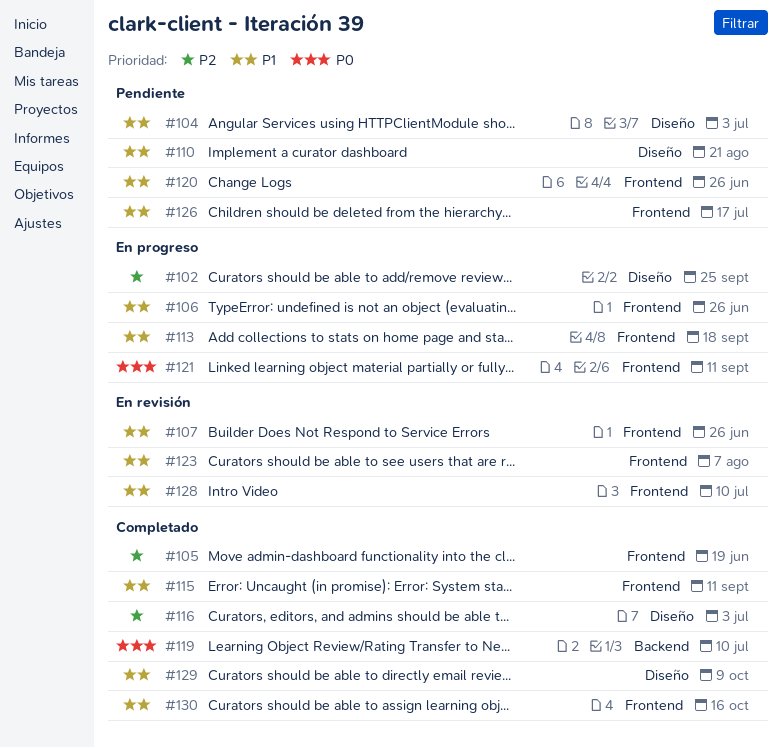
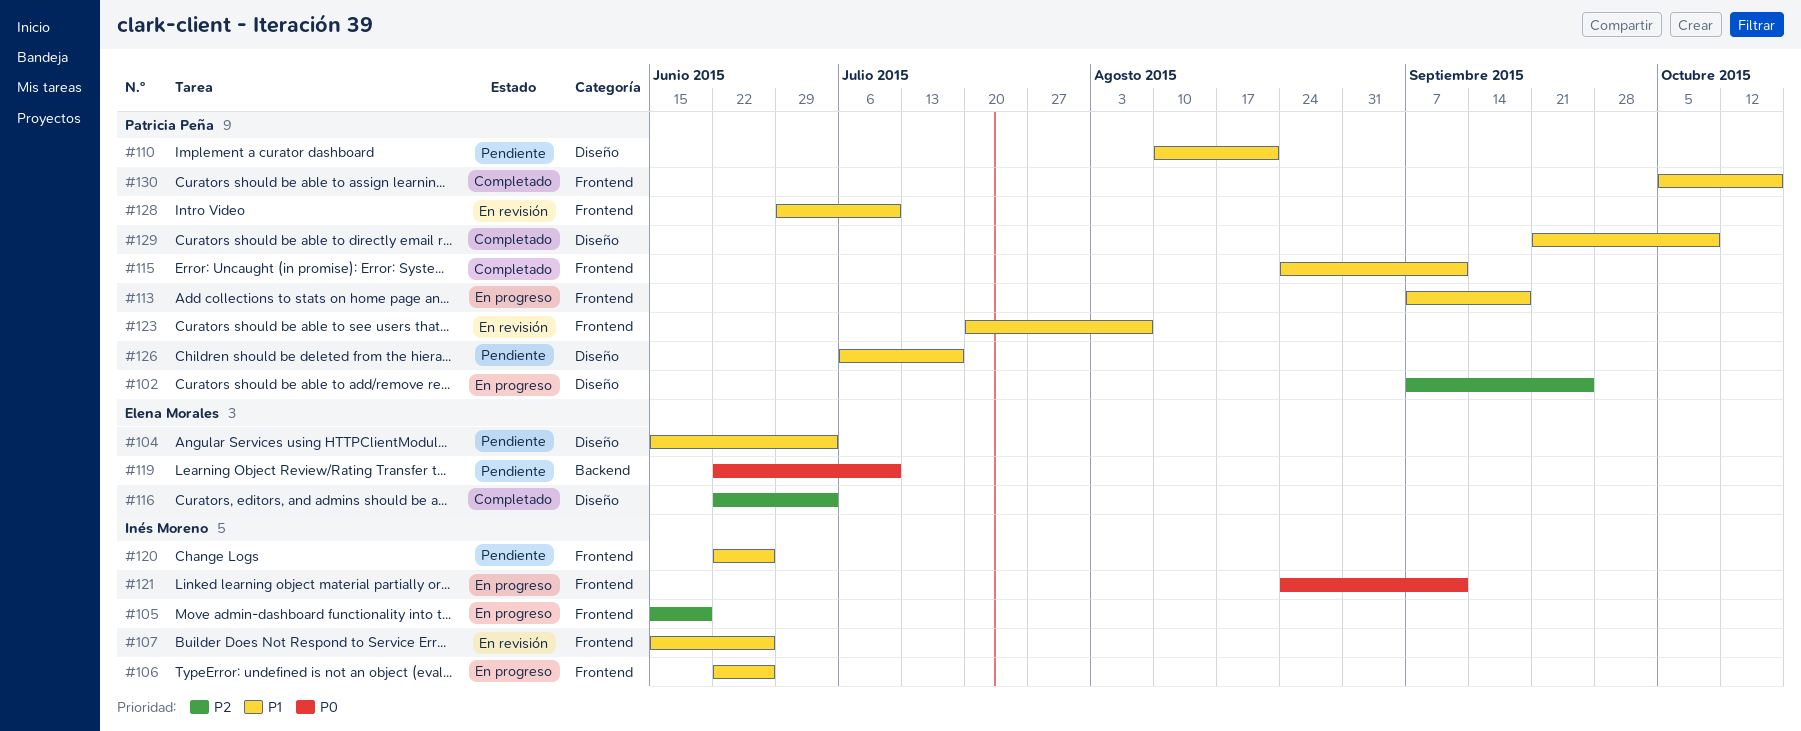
#105, status: Completado -> En progreso
#119, status: Completado -> Pendiente
#126, label: Frontend -> Diseño

